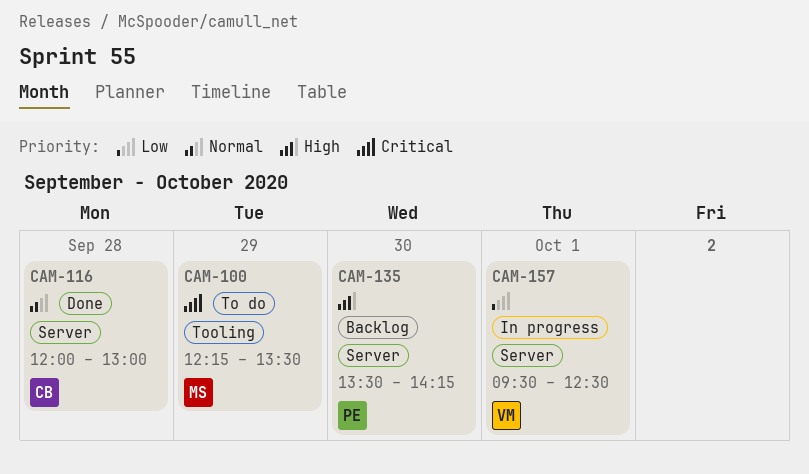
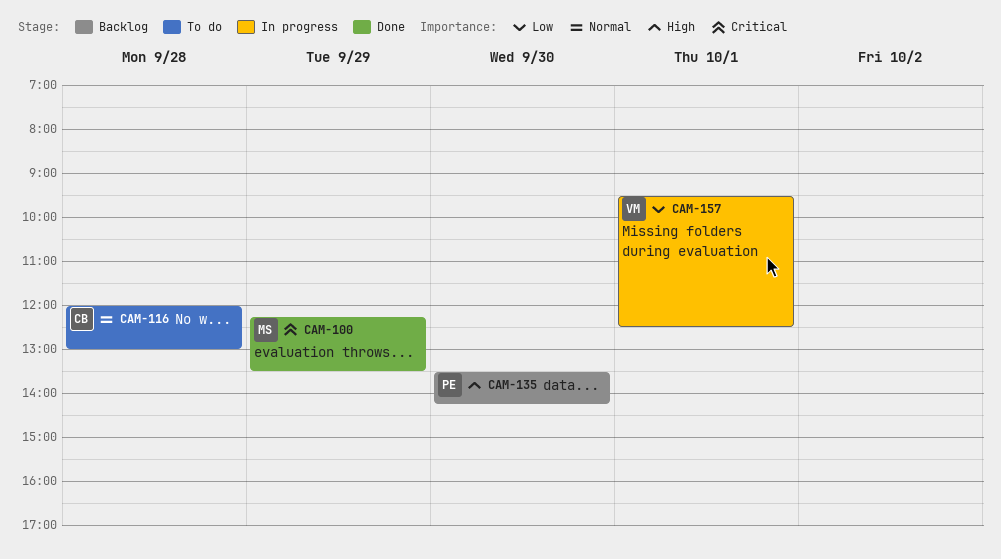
CAM-100, status: To do -> Done
CAM-116, status: Done -> To do

